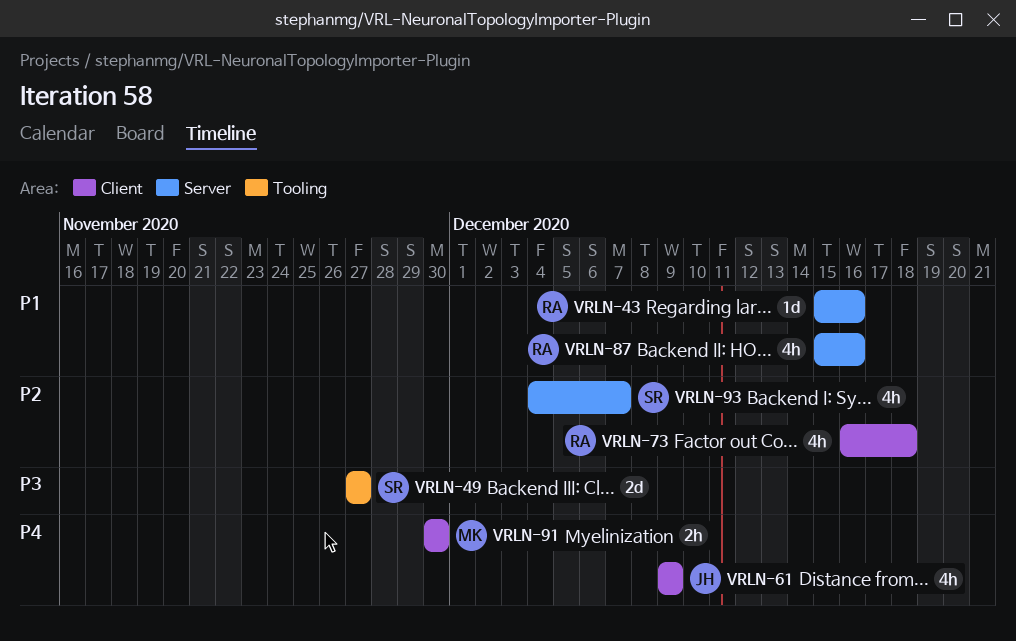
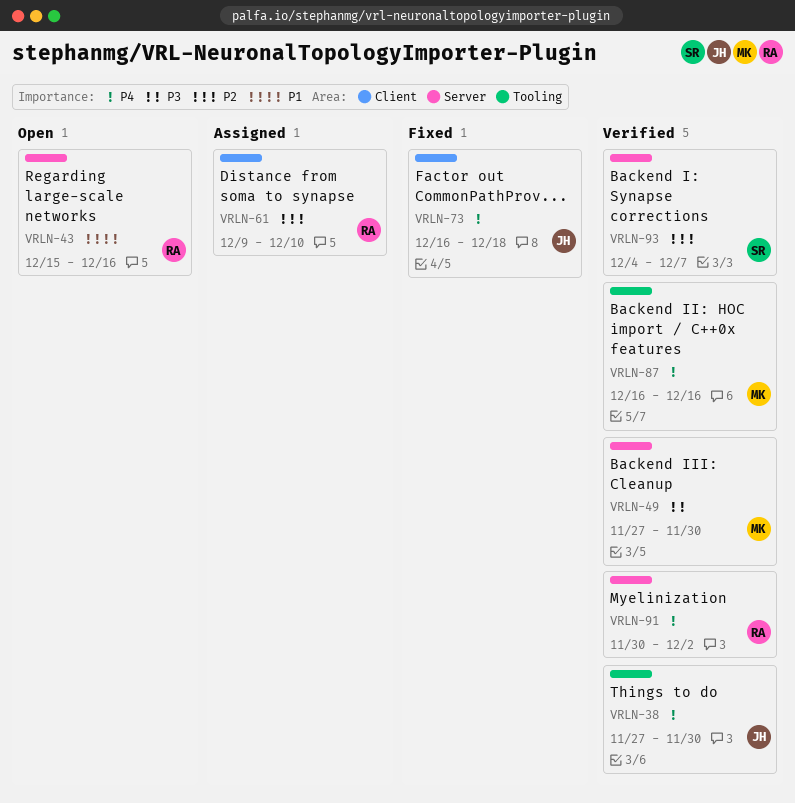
VRLN-38: none -> present
VRLN-49, owner: SR -> MK
VRLN-49, label: Tooling -> Server
VRLN-49, due: Nov 27 -> Nov 30
VRLN-61, owner: JH -> RA
VRLN-61, priority: P4 -> P2
VRLN-61, due: Dec 9 -> Dec 10
VRLN-73, owner: RA -> JH
VRLN-73, priority: P2 -> P4
VRLN-87, owner: RA -> MK
VRLN-87, priority: P1 -> P4
VRLN-87, label: Server -> Tooling
VRLN-87, start: Dec 15 -> Dec 16
VRLN-91, owner: MK -> RA
VRLN-91, label: Client -> Server
VRLN-91, due: Nov 30 -> Dec 2

